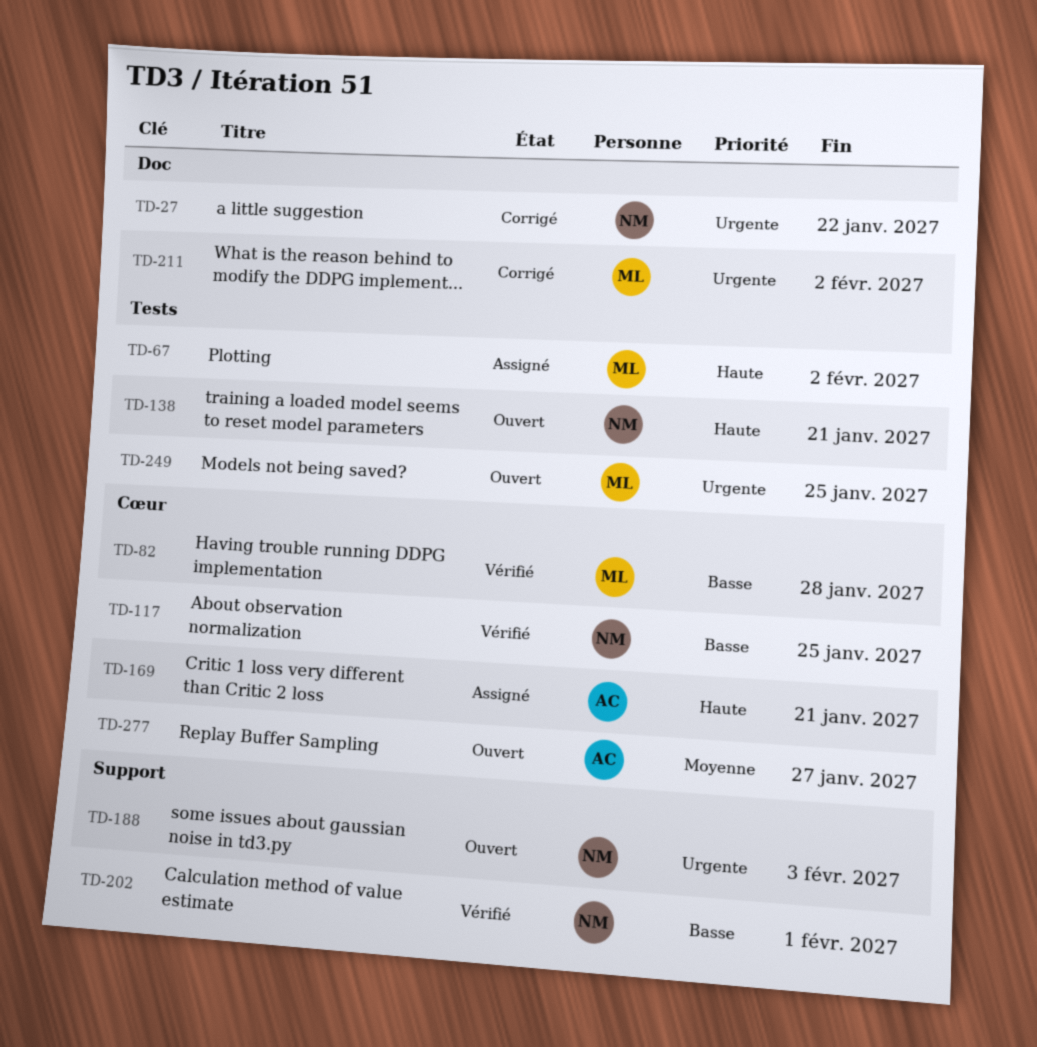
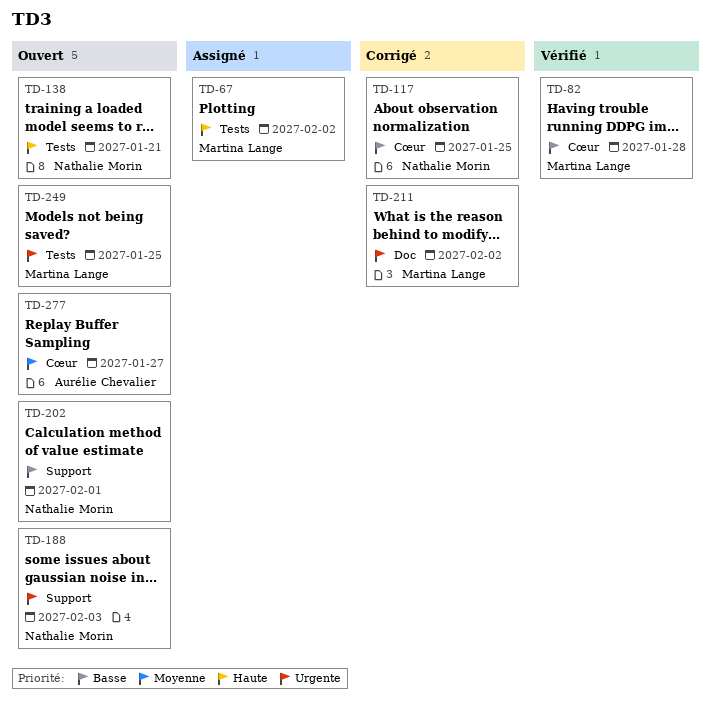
TD-27: present -> none
TD-117, status: Vérifié -> Corrigé
TD-169: present -> none
TD-202, status: Vérifié -> Ouvert

